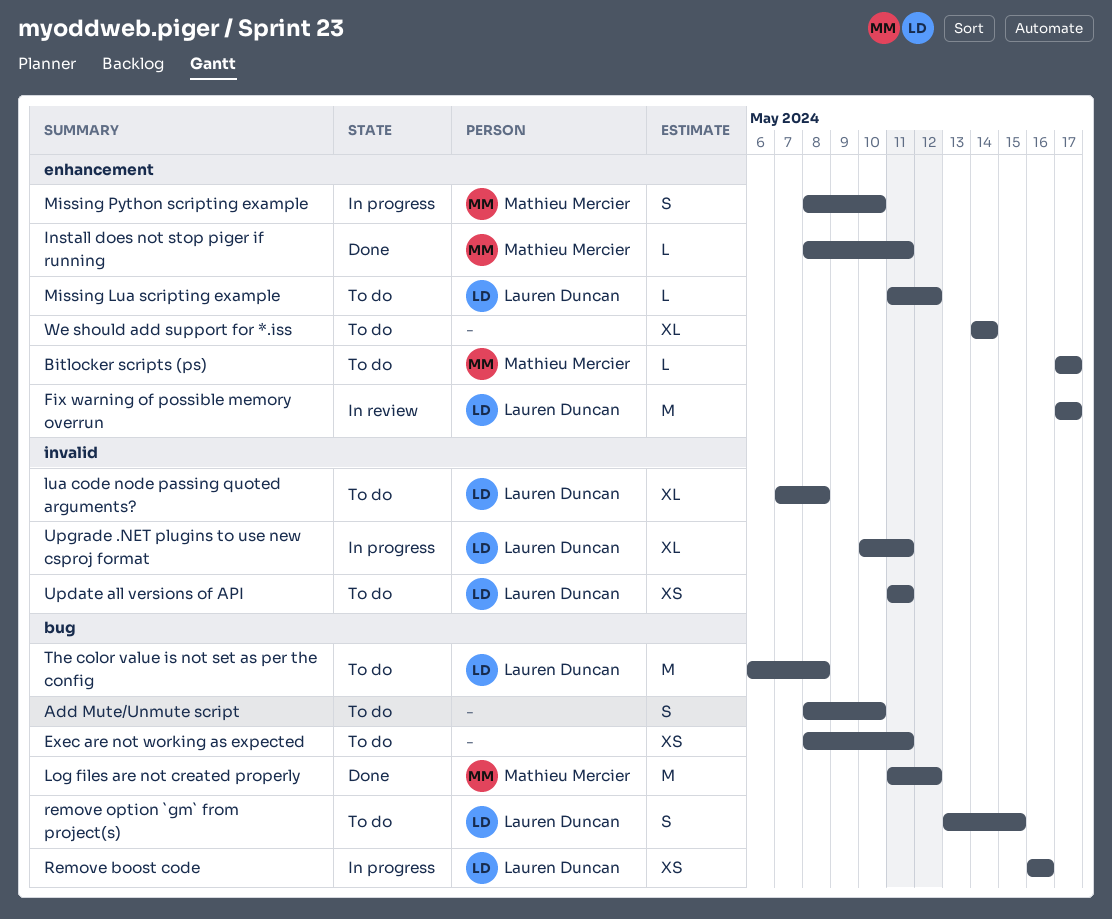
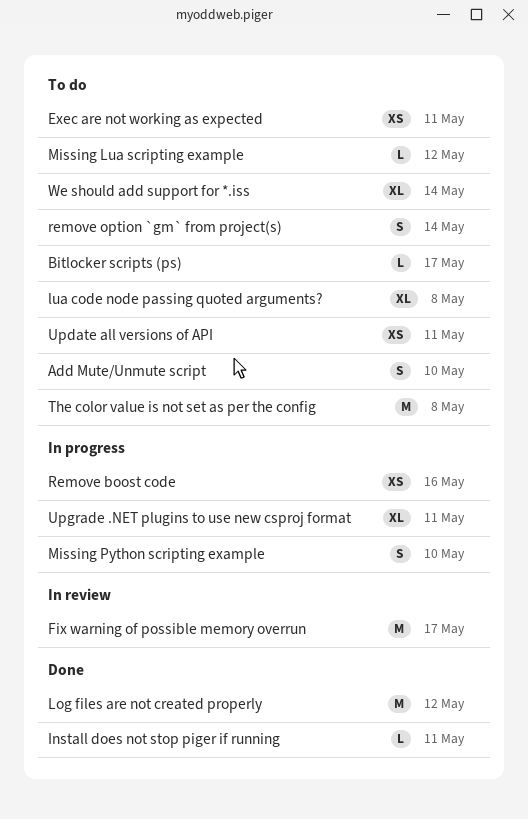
remove option `gm` from project(s), due: May 15 -> May 14

